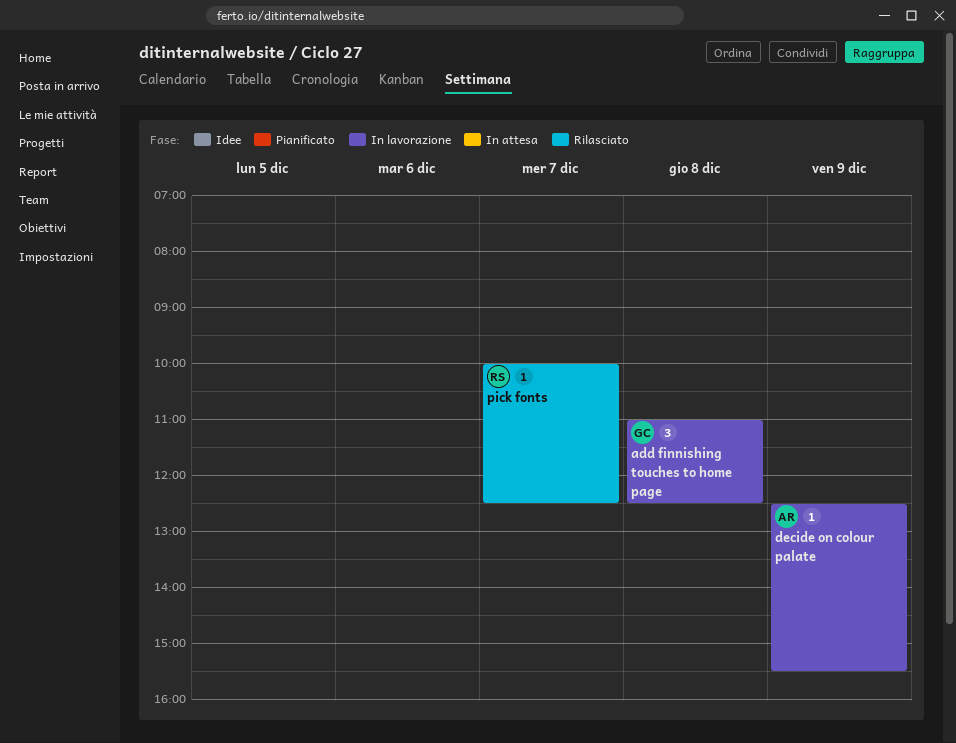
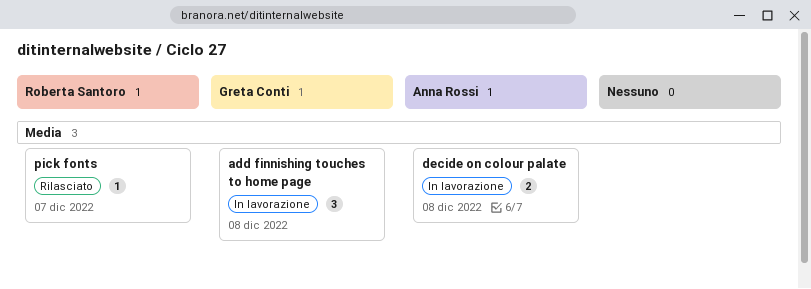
decide on colour palate, estimate: 1 -> 2
decide on colour palate, day: Dec 9 -> Dec 8

